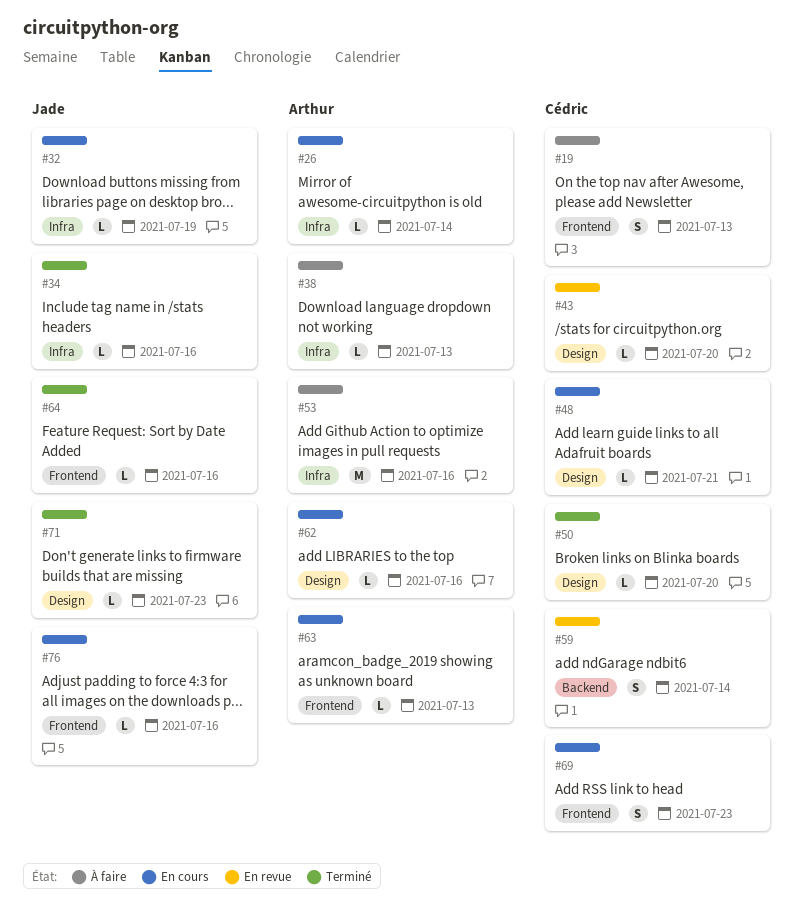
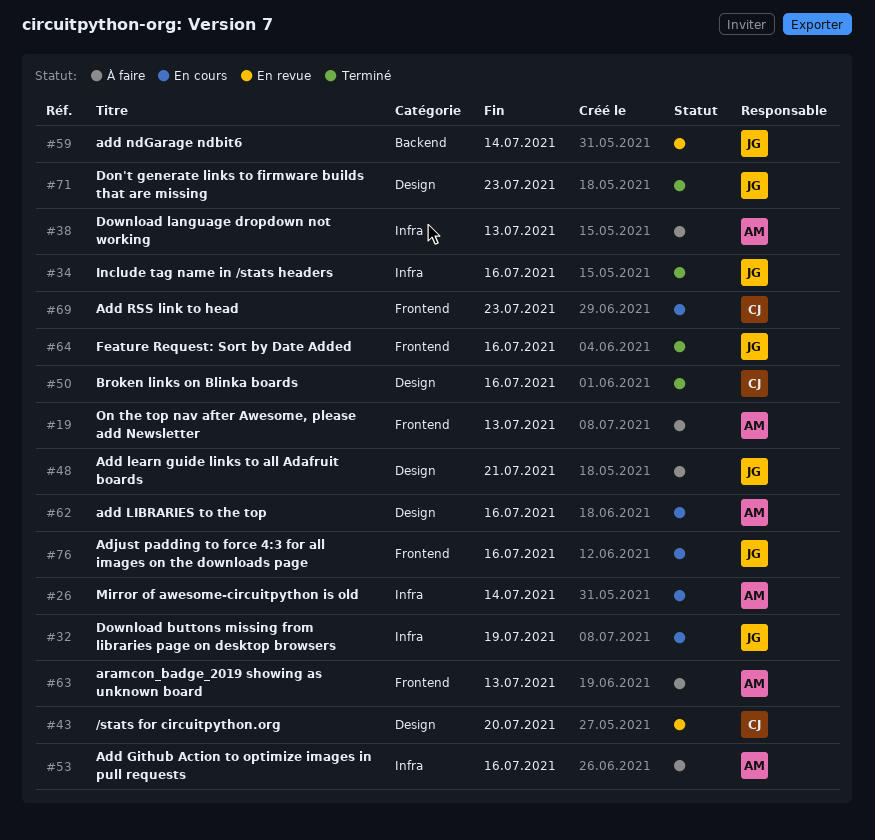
#19, owner: Cédric -> Arthur
#48, status: En cours -> À faire
#48, owner: Cédric -> Jade
#50, due: Jul 20 -> Jul 16
#59, owner: Cédric -> Jade
#63, status: En cours -> À faire

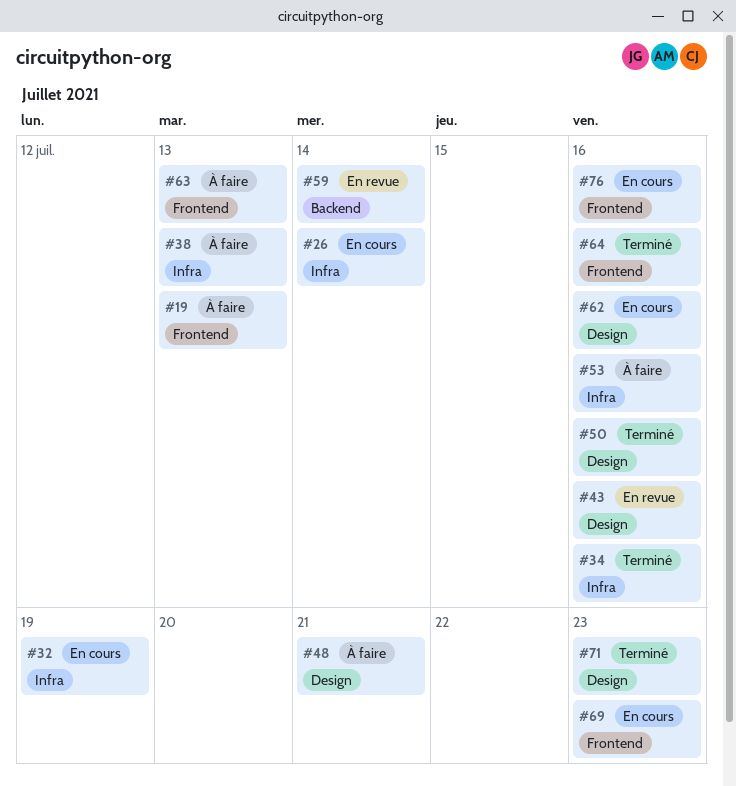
#43, due: Jul 20 -> Jul 16

